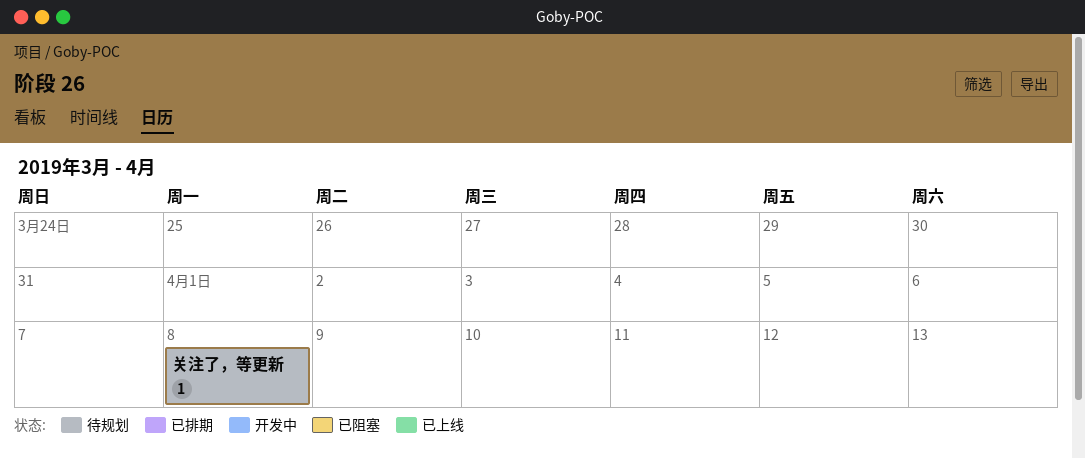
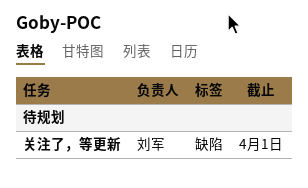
关注了，等更新, due: Apr 8 -> Apr 1

